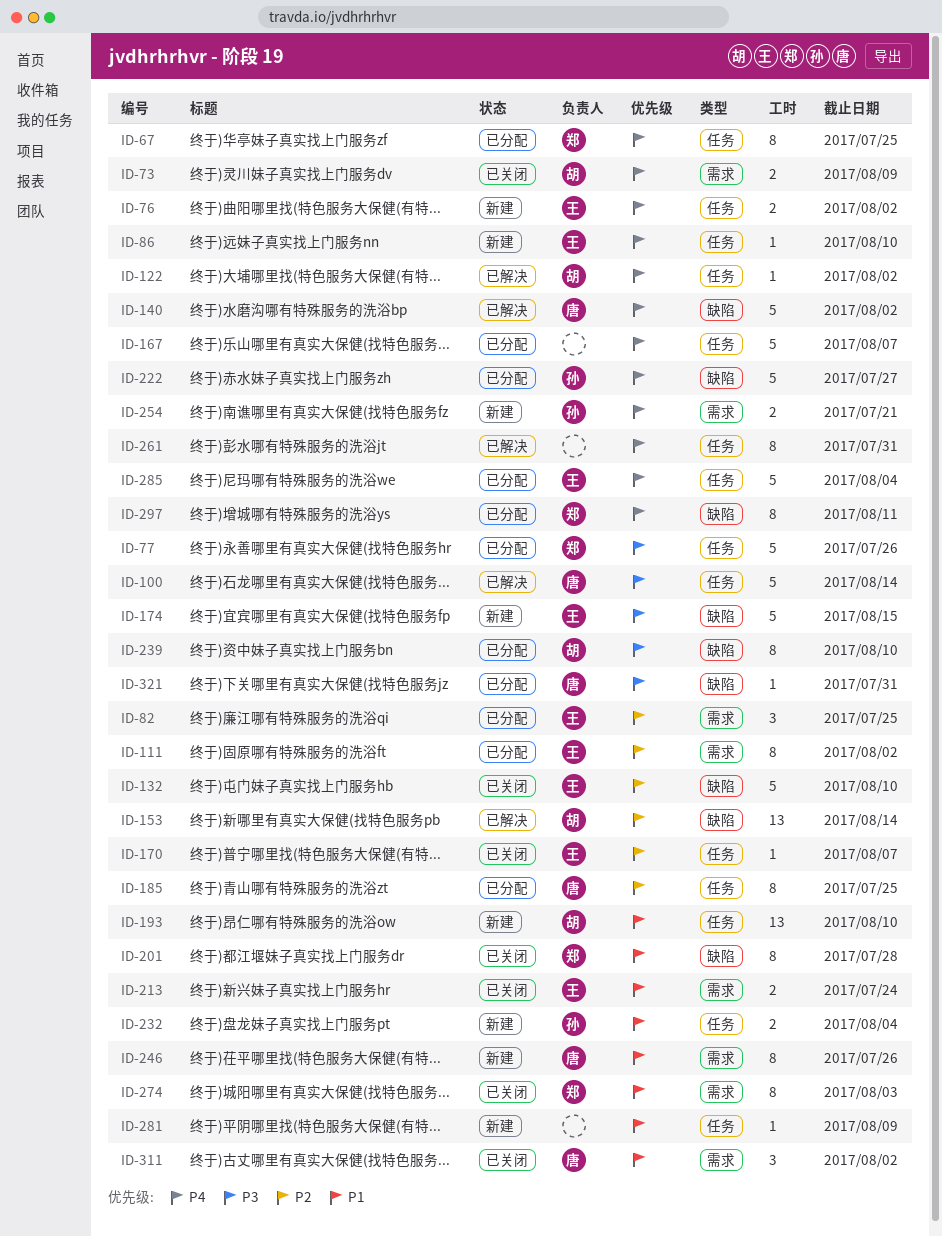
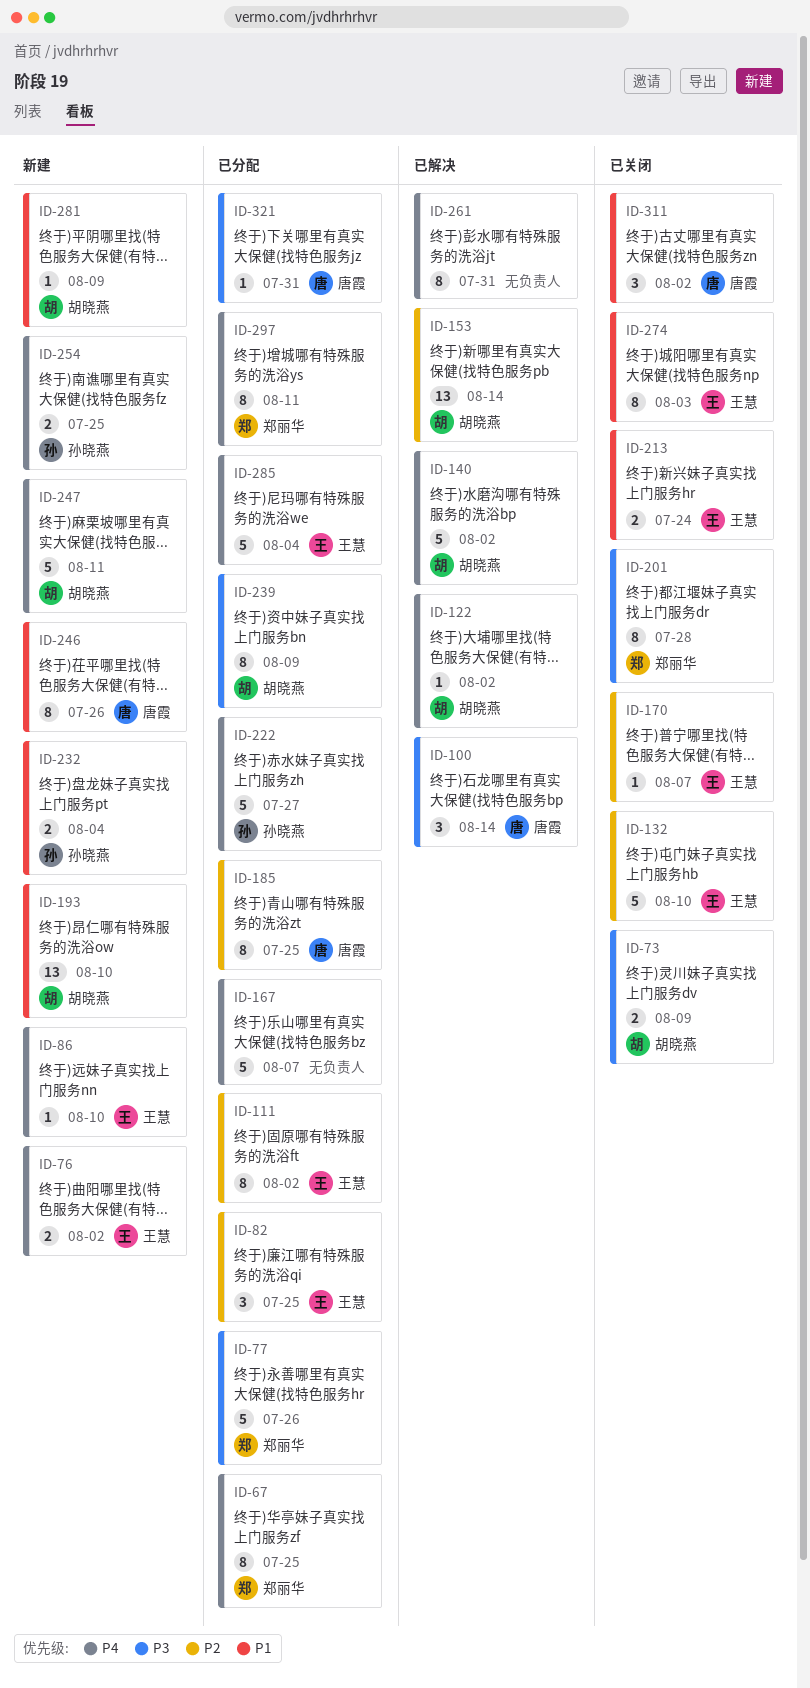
ID-73, priority: P4 -> P3
ID-100, estimate: 5 -> 3
ID-140, owner: 唐霞 -> 胡晓燕
ID-174: present -> none
ID-201, priority: P1 -> P3
ID-239, due: Aug 10 -> Aug 9
ID-247: none -> present
ID-254, due: Jul 21 -> Jul 25
ID-274, owner: 郑丽华 -> 王慧
ID-281, owner: none -> 胡晓燕

